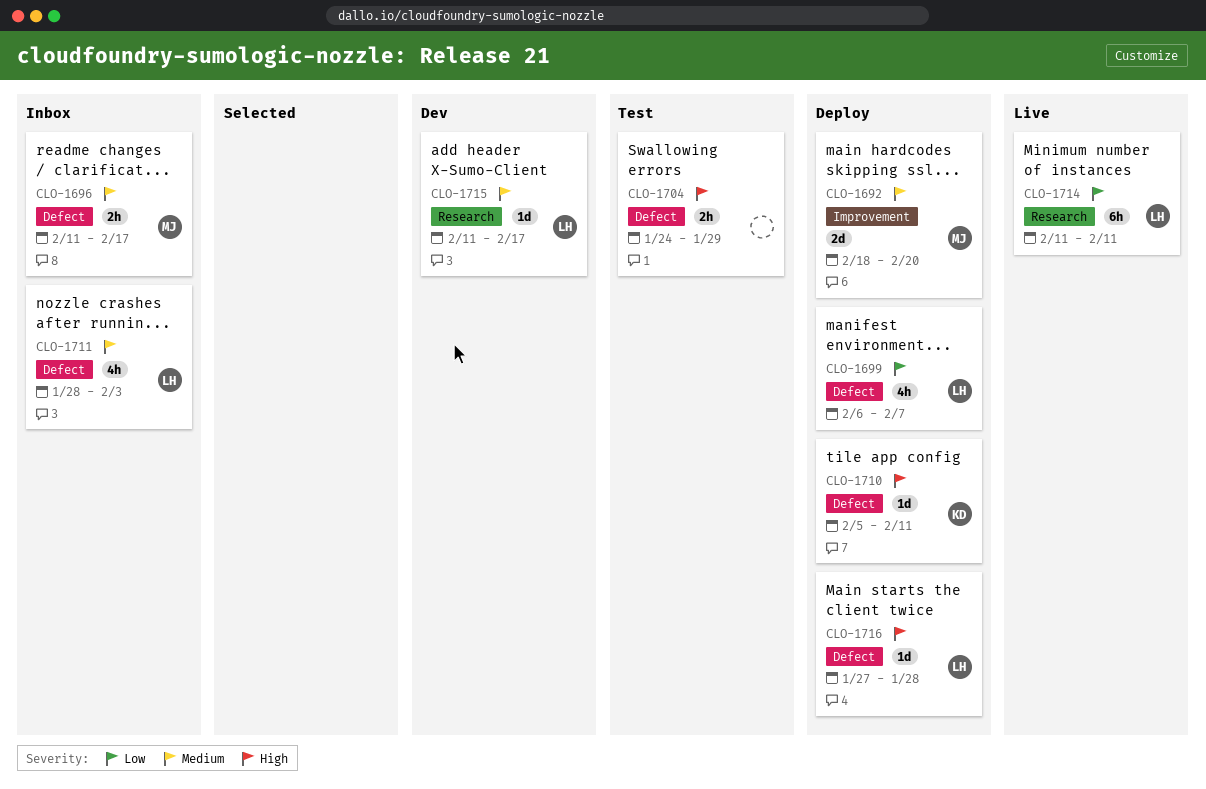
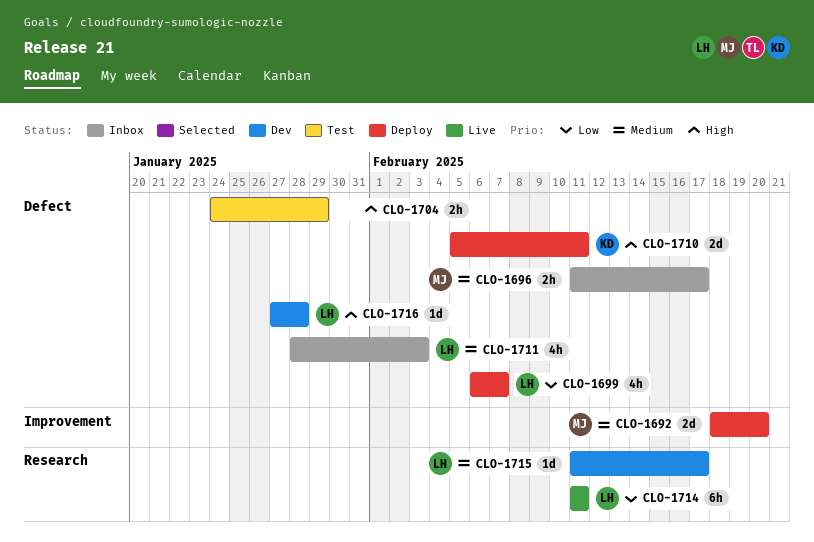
CLO-1710, estimate: 1d -> 2d
CLO-1716, status: Deploy -> Dev

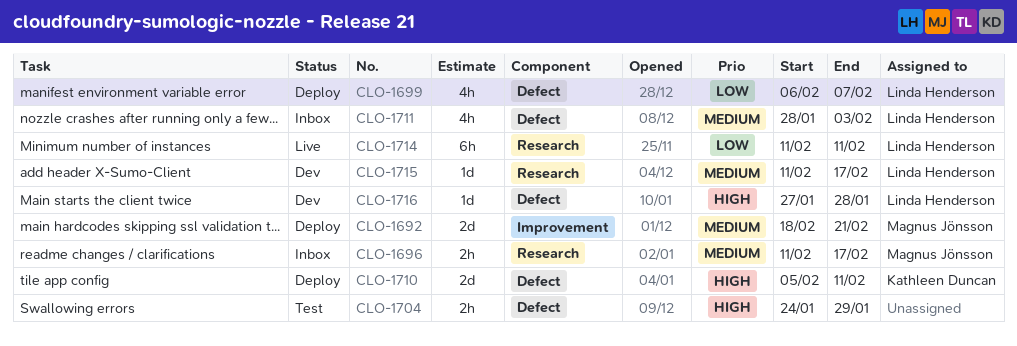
CLO-1692, due: Feb 20 -> Feb 21
CLO-1696, label: Defect -> Research

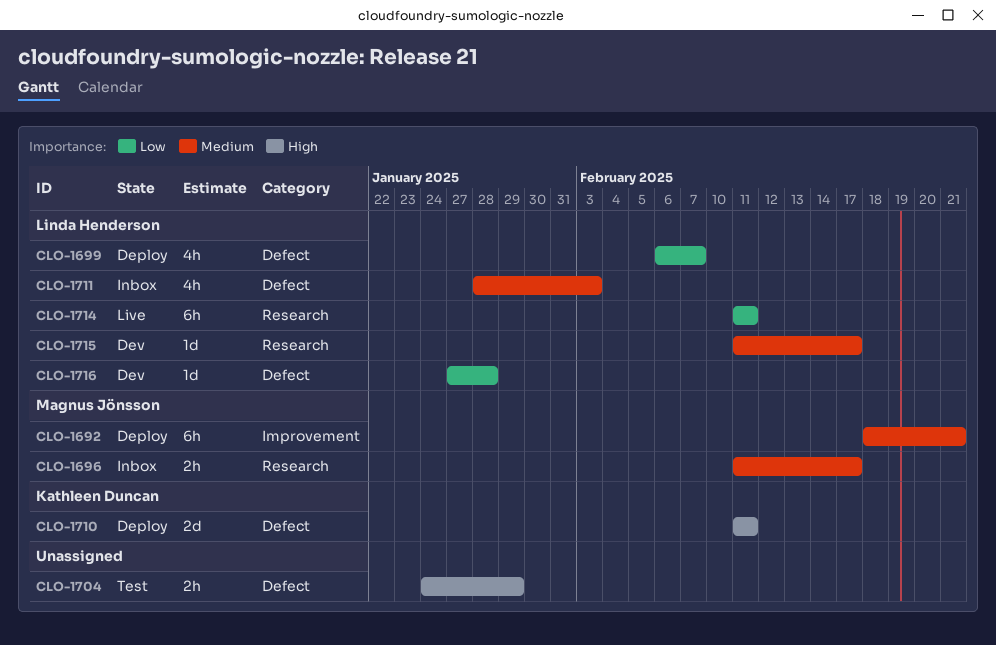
CLO-1692, estimate: 2d -> 6h
CLO-1710, start: Feb 5 -> Feb 11
CLO-1716, priority: High -> Low

